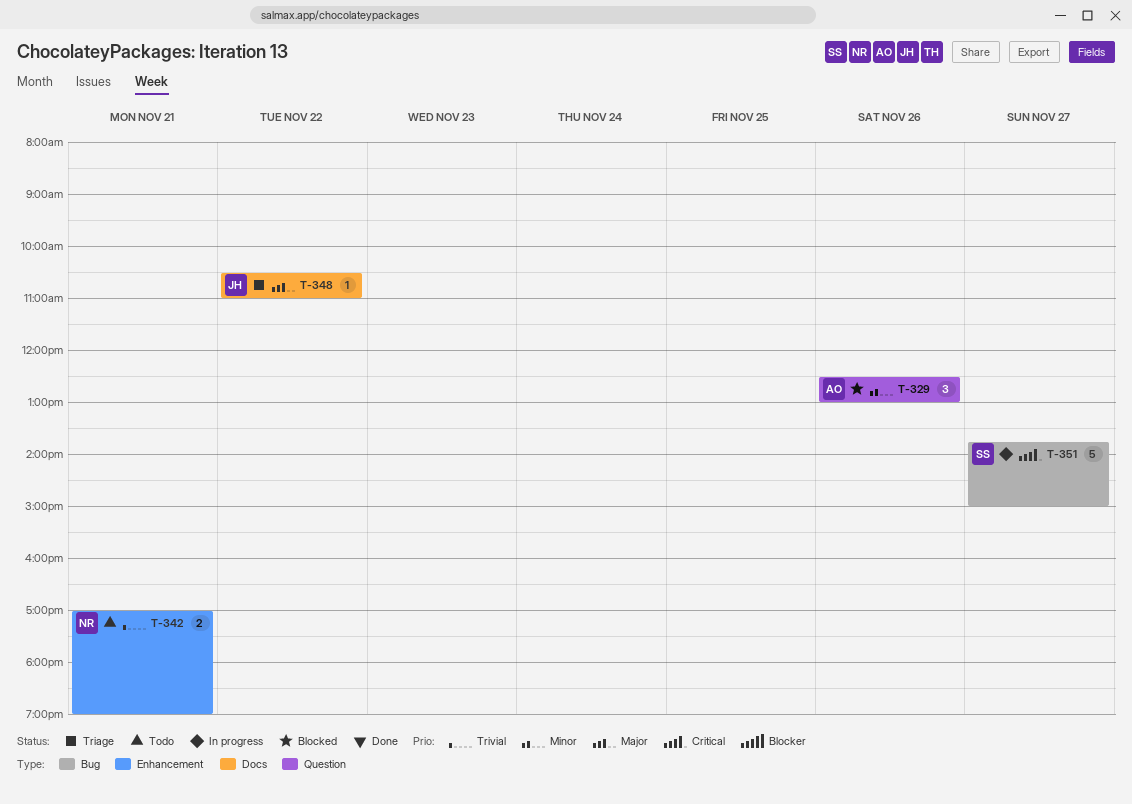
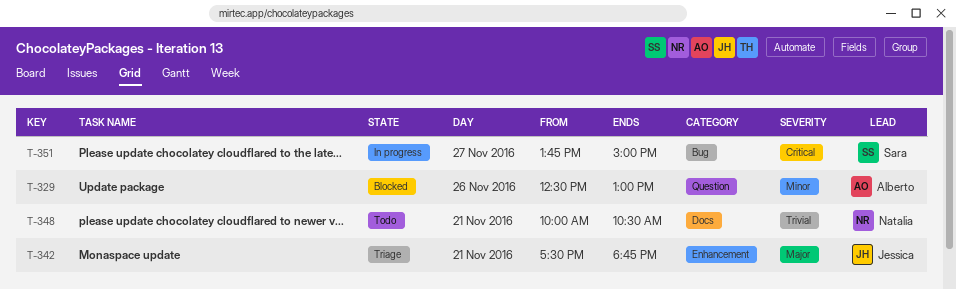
T-342, status: Todo -> Triage
T-342, owner: Natalia -> Jessica
T-342, priority: Trivial -> Major
T-342, begins: 17:00 -> 17:30
T-342, ends: 19:00 -> 18:45
T-348, status: Triage -> Todo
T-348, owner: Jessica -> Natalia
T-348, priority: Major -> Trivial
T-348, day: Nov 22 -> Nov 21
T-348, begins: 10:30 -> 10:00
T-348, ends: 11:00 -> 10:30

